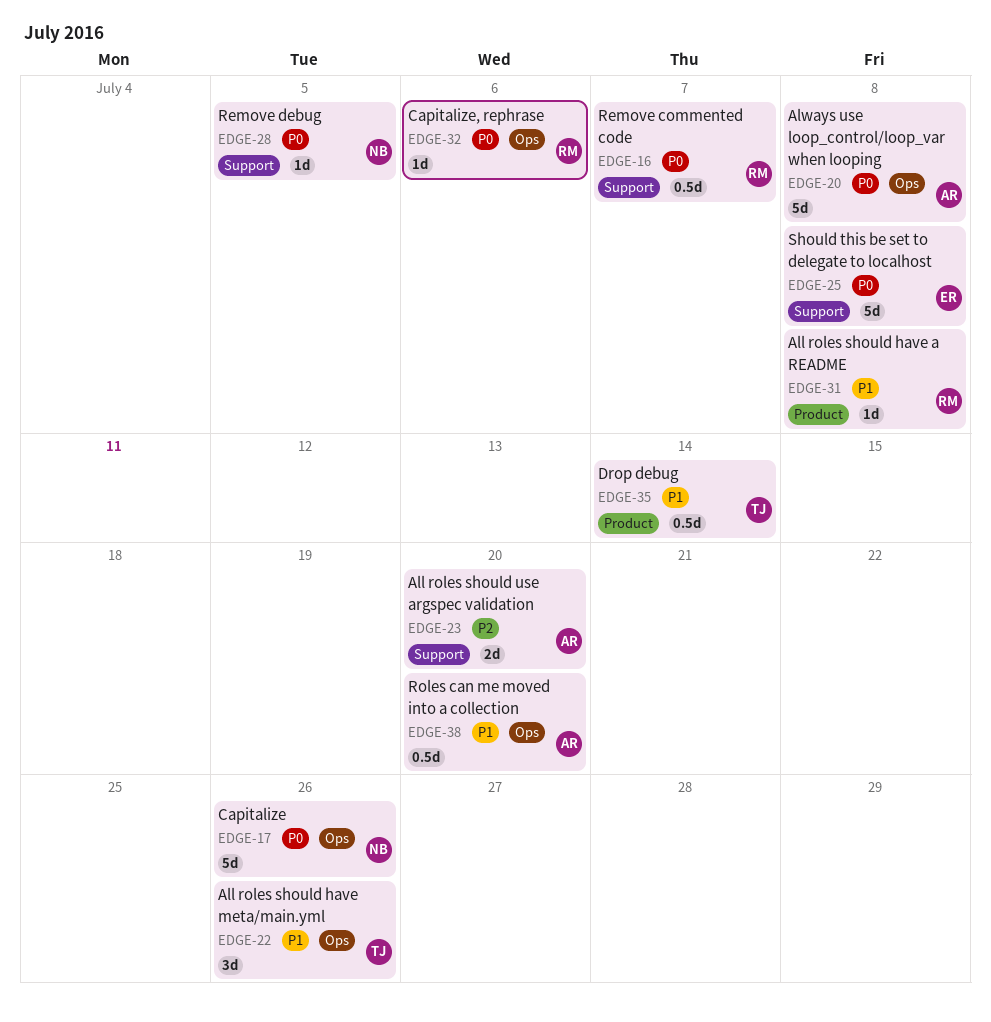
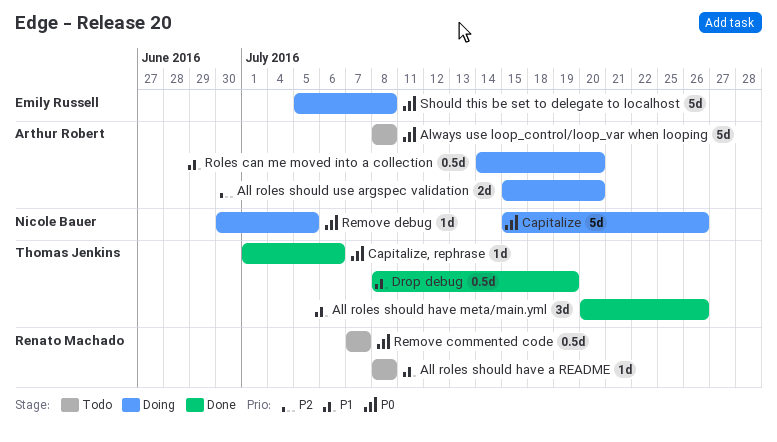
Capitalize, rephrase, owner: Renato Machado -> Thomas Jenkins
Drop debug, due: Jul 14 -> Jul 19

